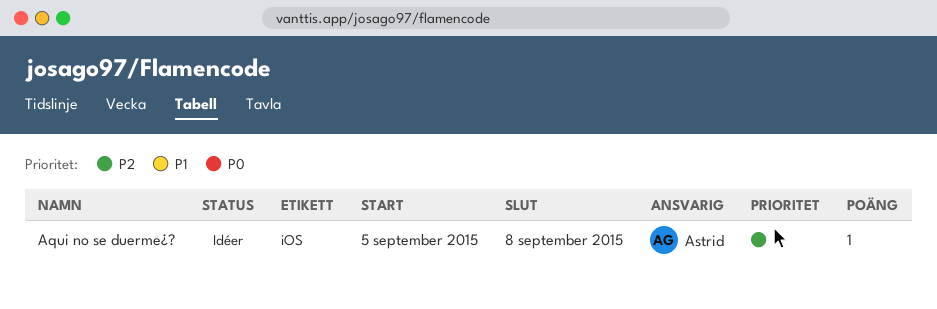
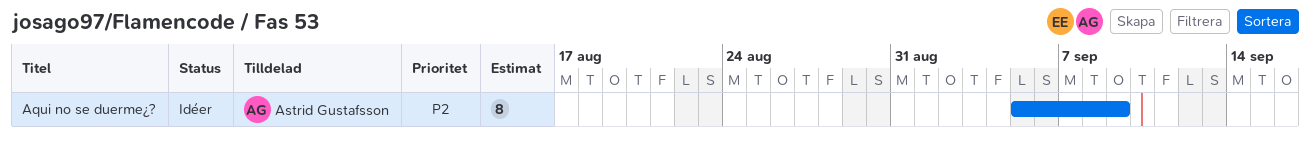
Aqui no se duerme¿?, estimate: 1 -> 8
Aqui no se duerme¿?, due: Sep 8 -> Sep 9

